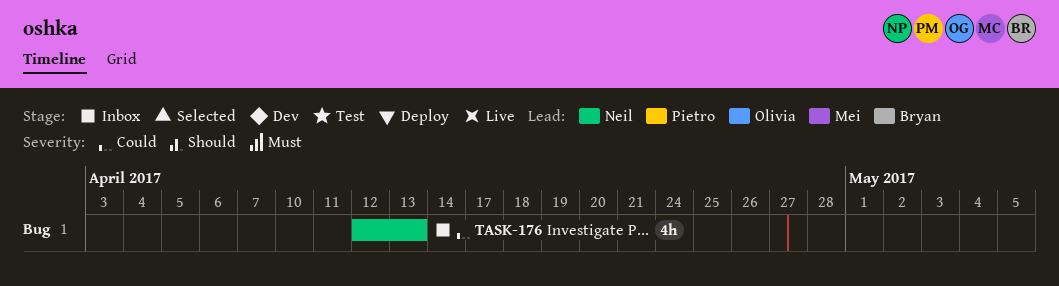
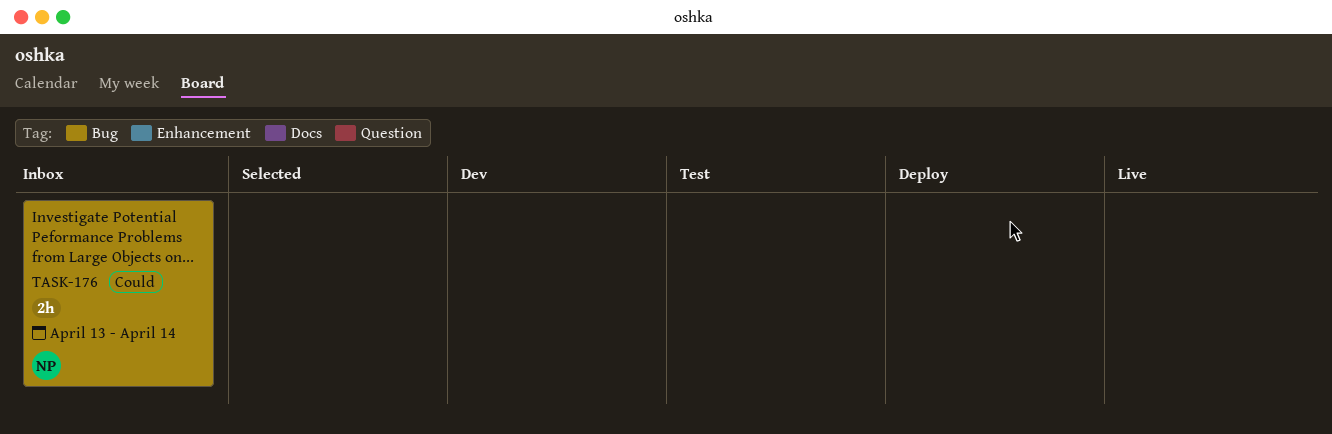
TASK-176, estimate: 4h -> 2h
TASK-176, start: Apr 12 -> Apr 13
TASK-176, due: Apr 13 -> Apr 14

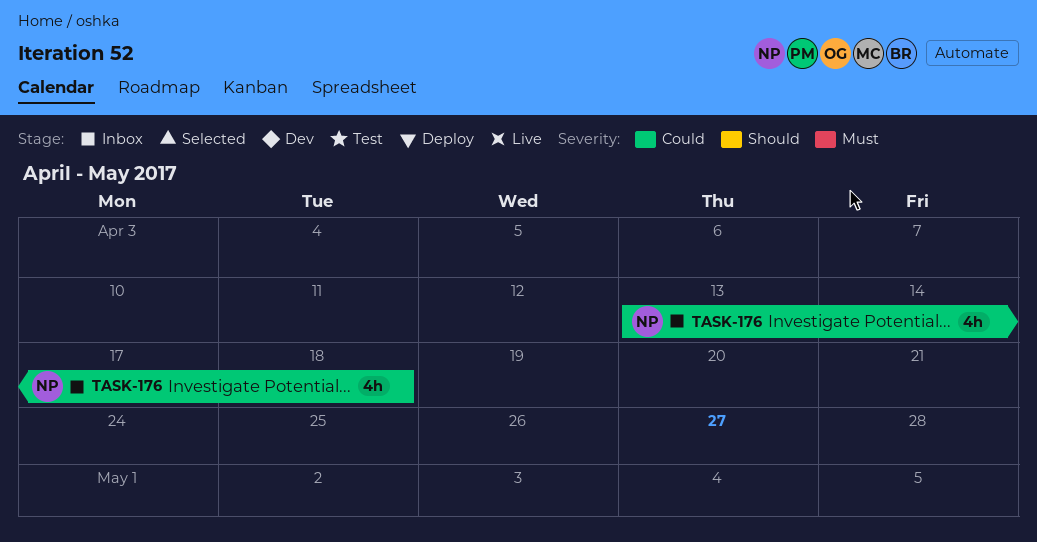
TASK-176, estimate: 2h -> 4h
TASK-176, due: Apr 14 -> Apr 18

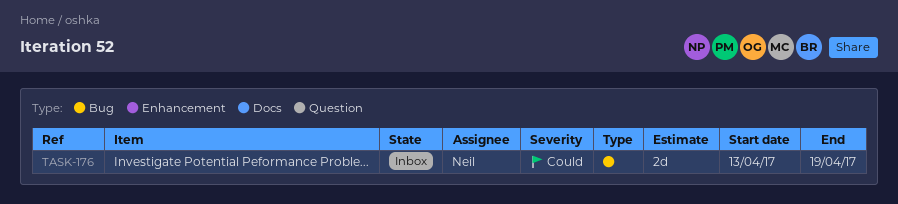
TASK-176, estimate: 4h -> 2d
TASK-176, due: Apr 18 -> Apr 19

